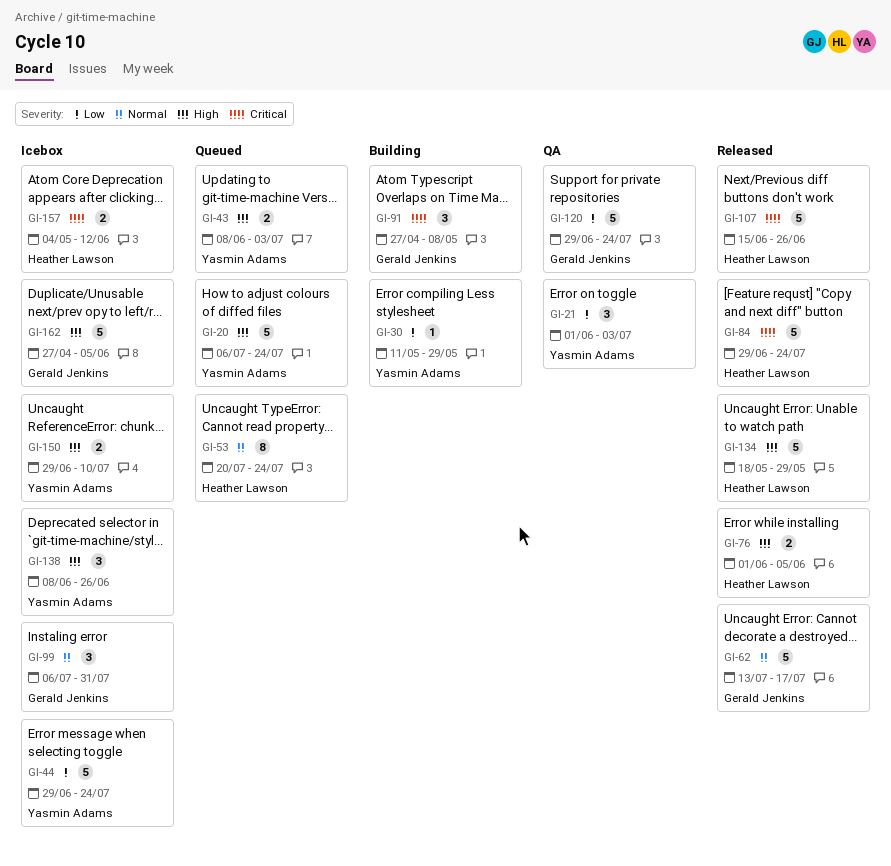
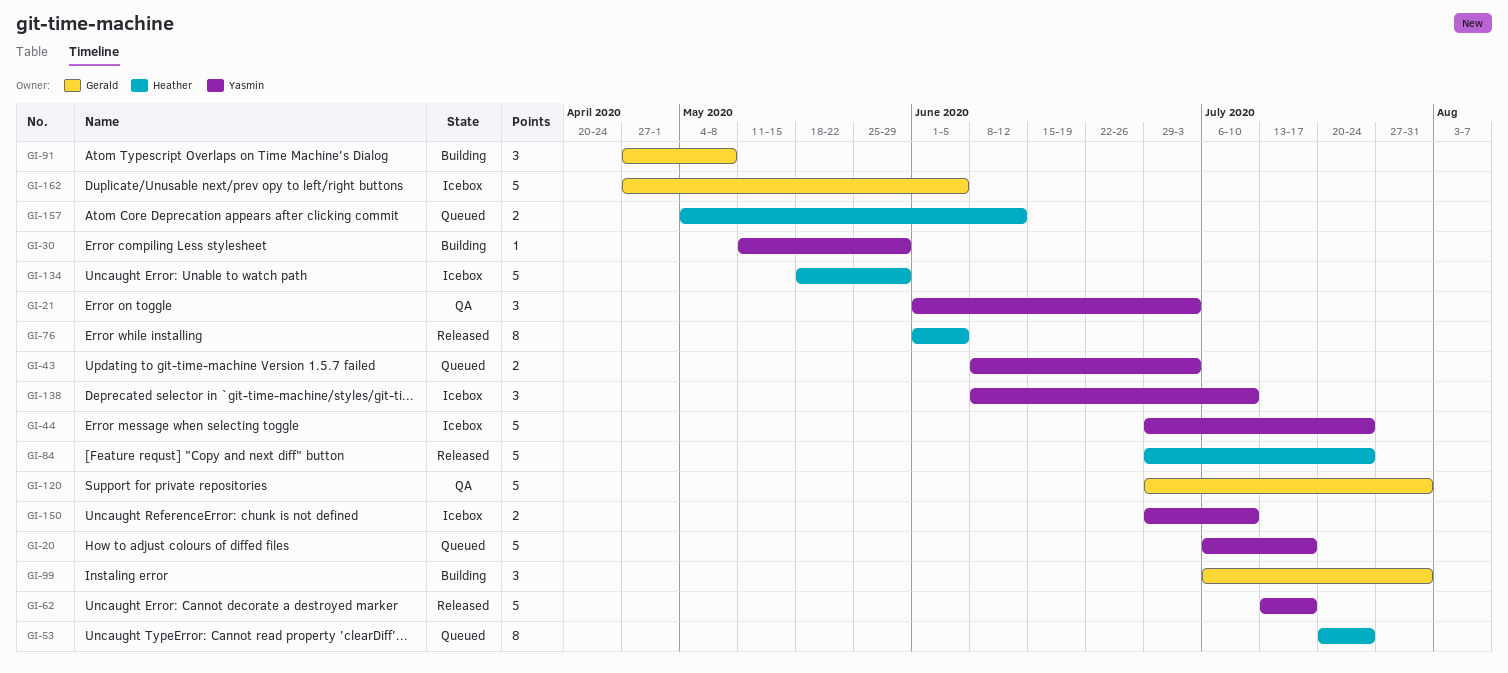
GI-20, due: Jul 24 -> Jul 17
GI-62, owner: Gerald Jenkins -> Yasmin Adams
GI-76, estimate: 2 -> 8
GI-99, status: Icebox -> Building
GI-107: present -> none
GI-120, due: Jul 24 -> Jul 31
GI-134, status: Released -> Icebox
GI-138, due: Jun 26 -> Jul 10
GI-157, status: Icebox -> Queued

